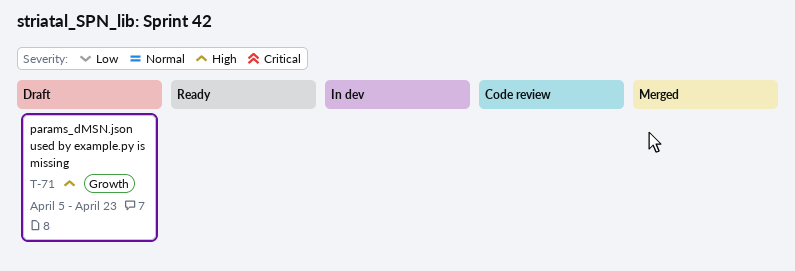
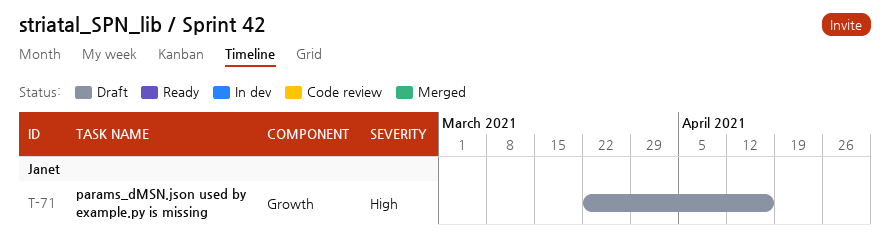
T-71, start: Apr 5 -> Mar 22
T-71, due: Apr 23 -> Apr 16

